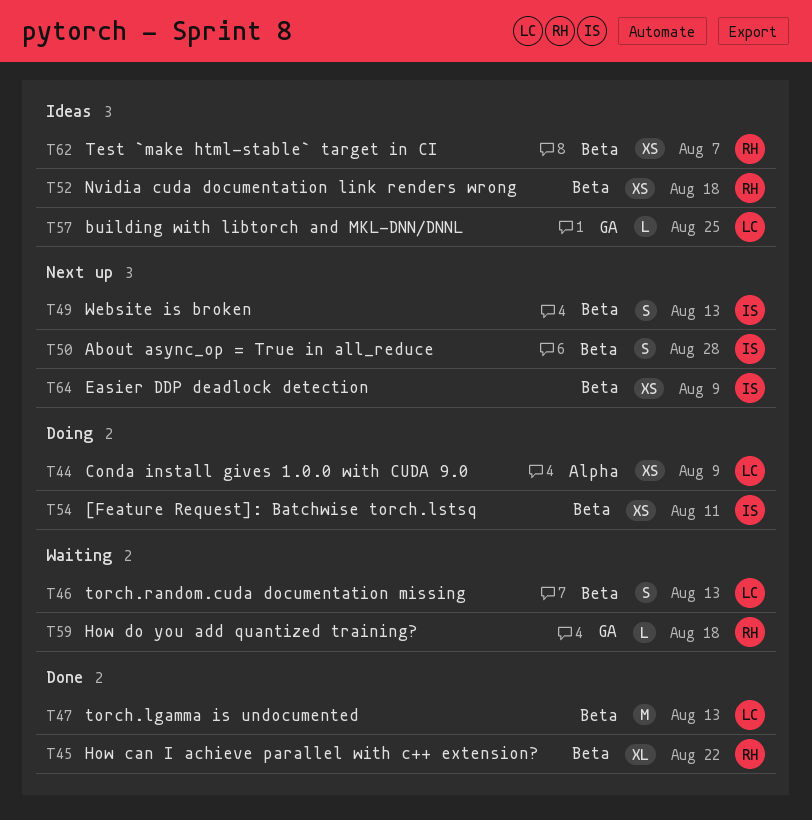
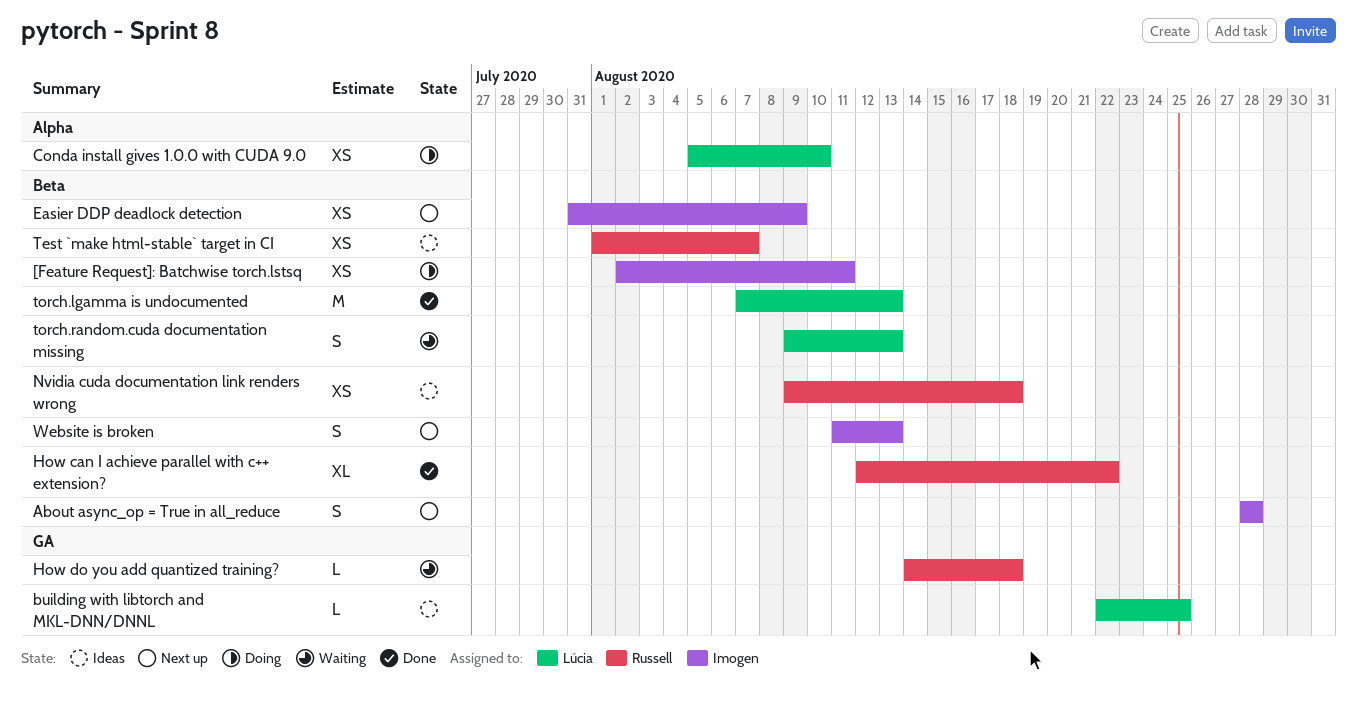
Conda install gives 1.0.0 with CUDA 9.0, due: Aug 9 -> Aug 10

